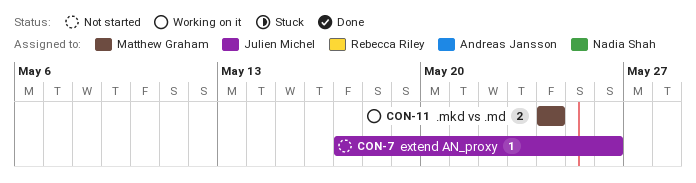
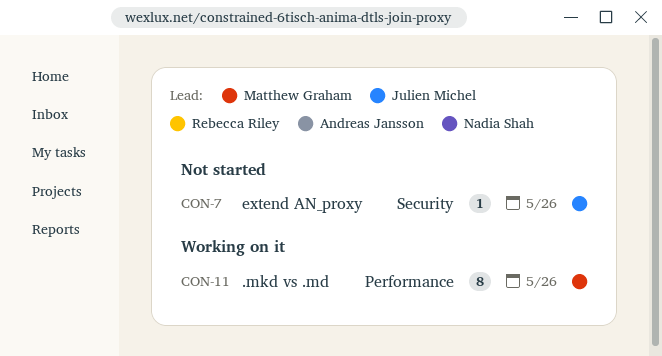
CON-11, estimate: 2 -> 8
CON-11, due: May 24 -> May 26

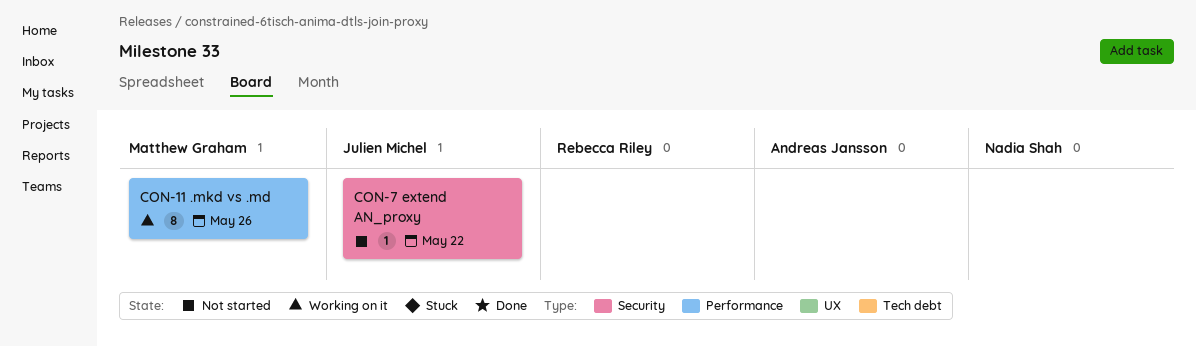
CON-7, due: May 26 -> May 22

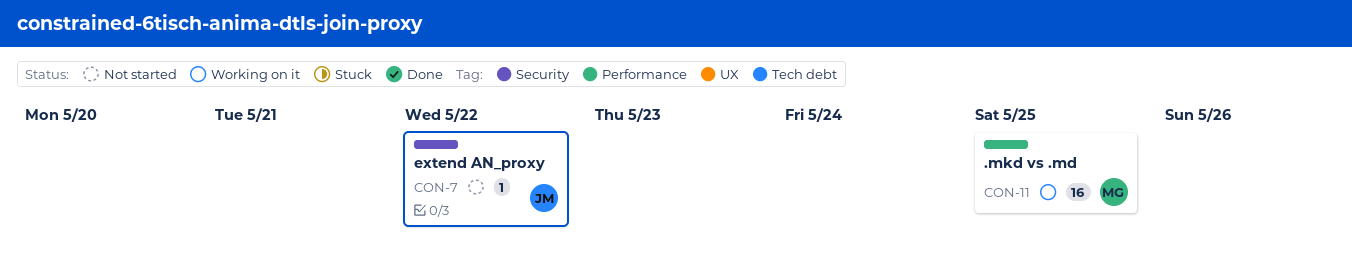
CON-11, estimate: 8 -> 16
CON-11, due: May 26 -> May 25

